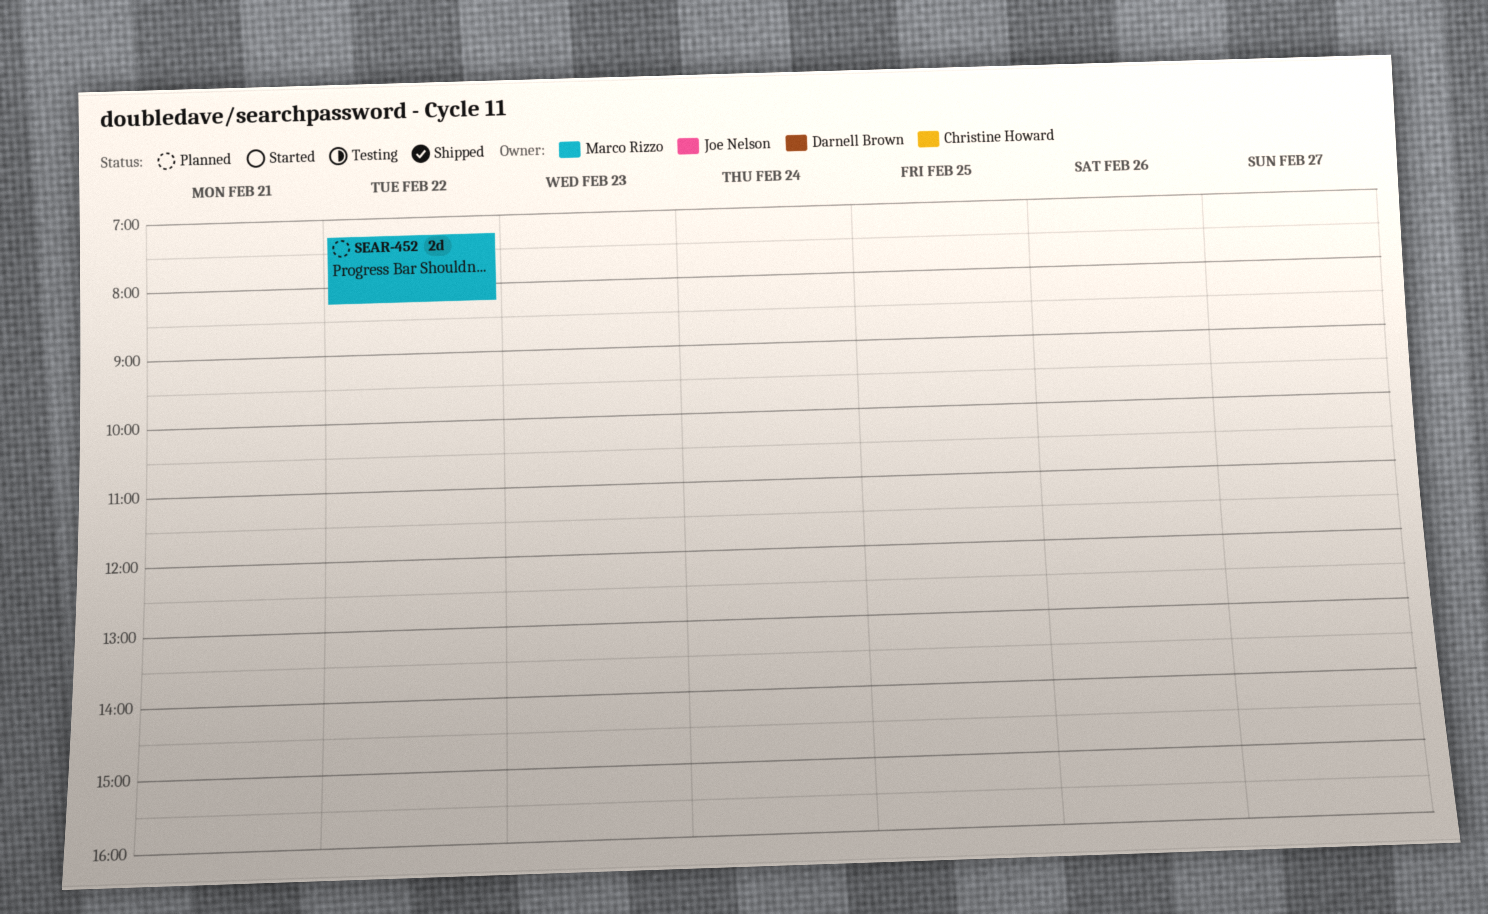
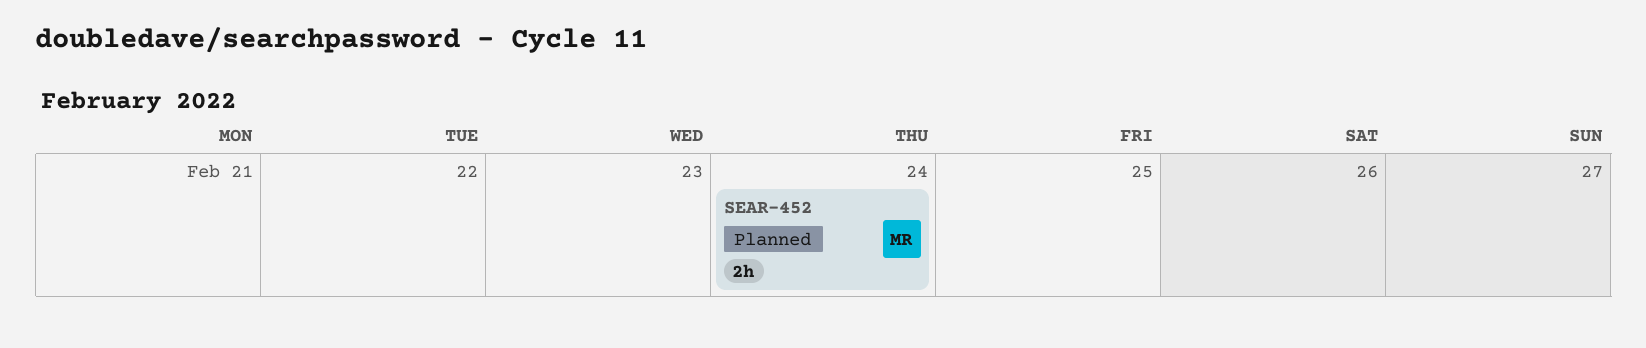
SEAR-452, estimate: 2d -> 2h
SEAR-452, day: Feb 22 -> Feb 24

